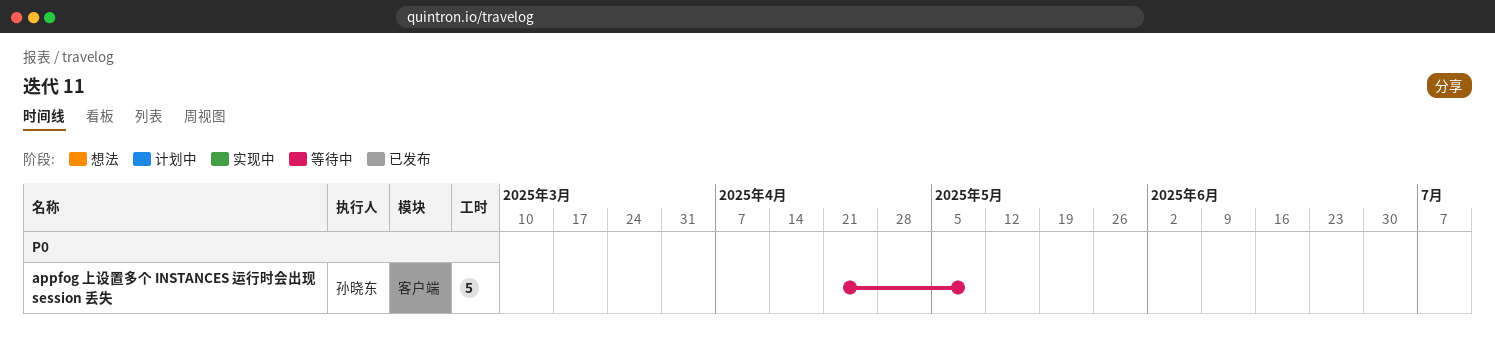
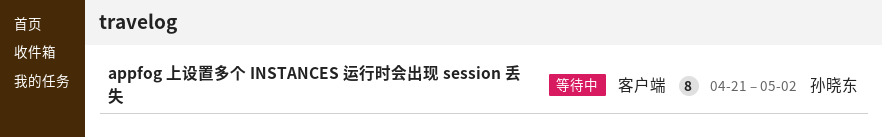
appfog 上设置多个 INSTANCES 运行时会出现 session 丢失, estimate: 5 -> 8
appfog 上设置多个 INSTANCES 运行时会出现 session 丢失, due: May 9 -> May 2

